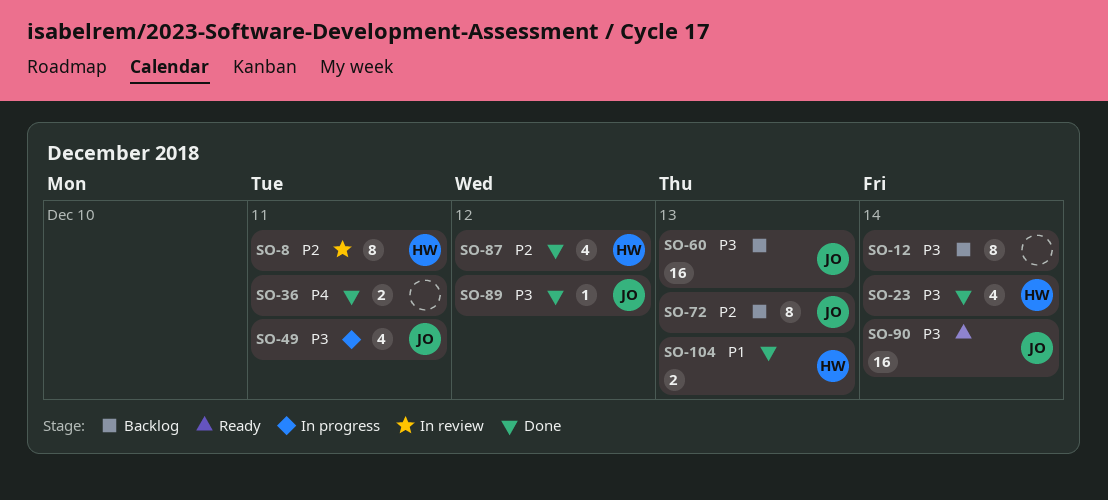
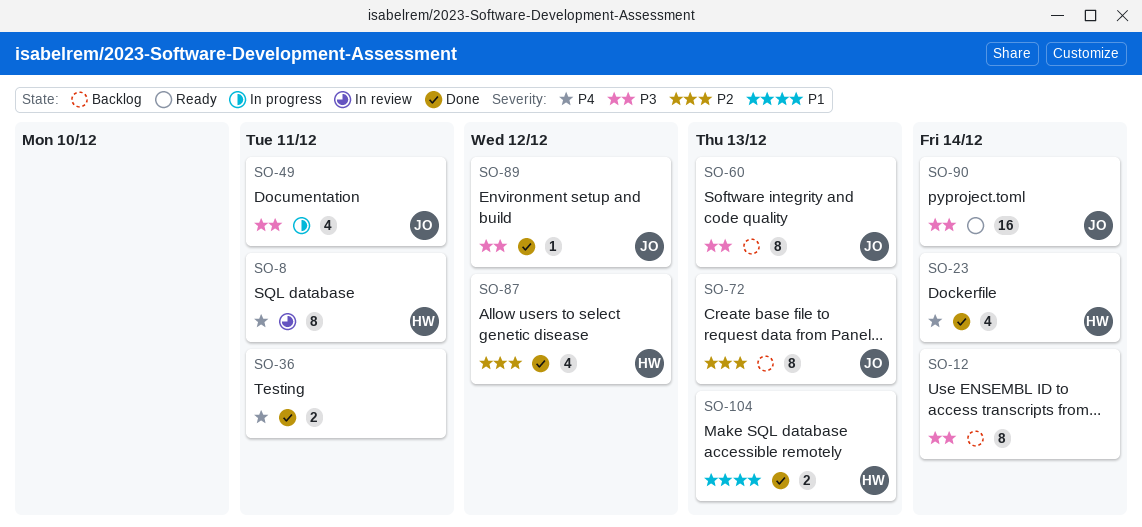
SO-8, priority: P2 -> P4
SO-23, priority: P3 -> P4
SO-60, estimate: 16 -> 8

